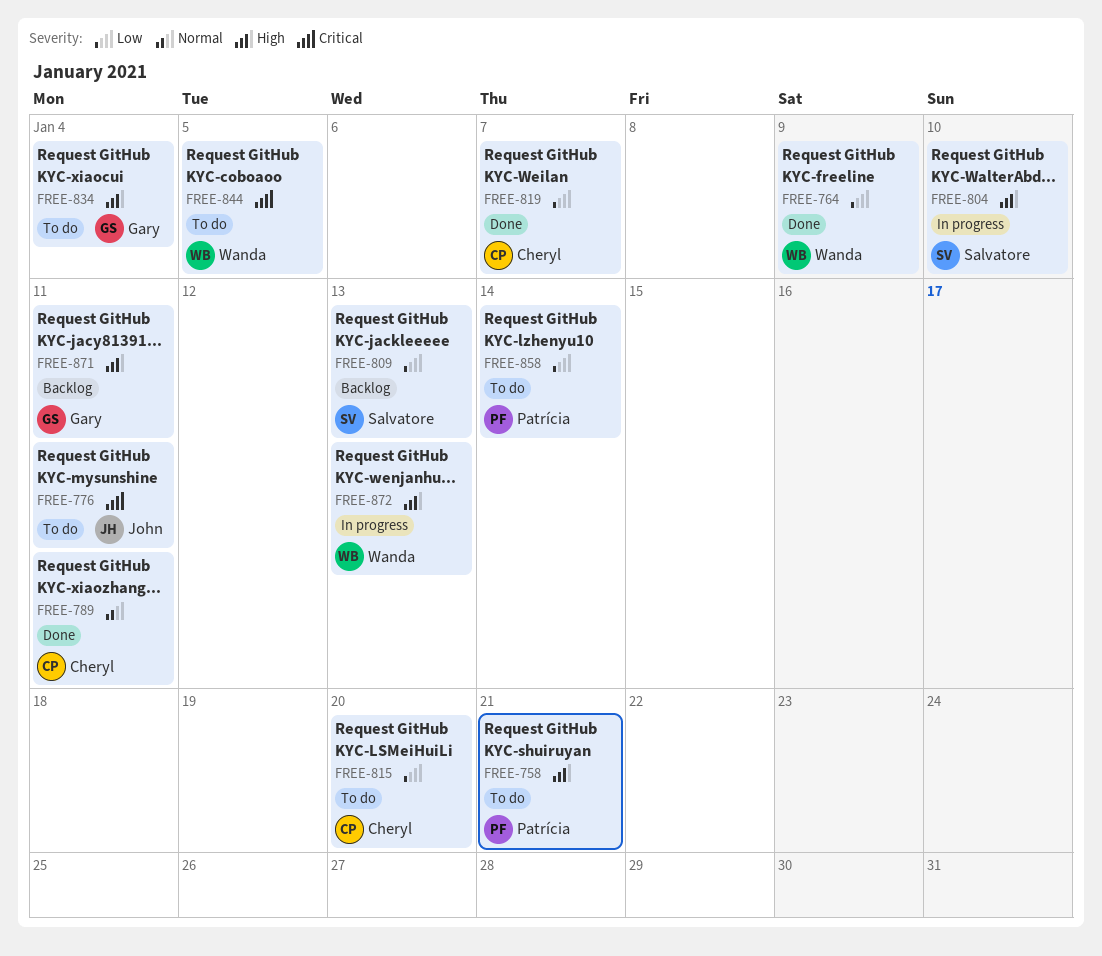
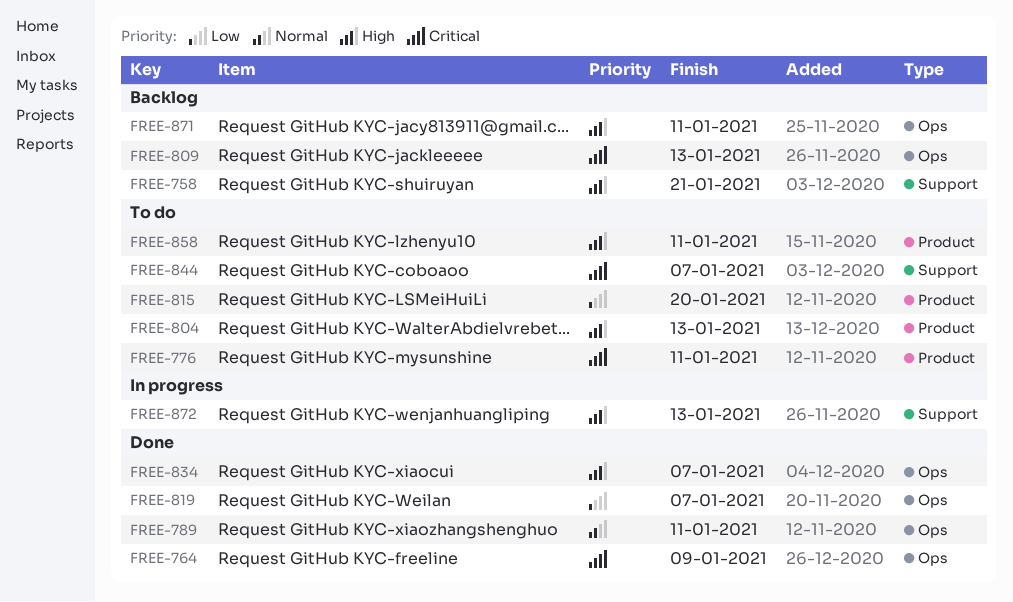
FREE-758, status: To do -> Backlog
FREE-764, priority: Low -> Critical
FREE-804, status: In progress -> To do
FREE-804, due: Jan 10 -> Jan 13
FREE-809, priority: Low -> Critical
FREE-834, status: To do -> Done
FREE-834, due: Jan 4 -> Jan 7
FREE-844, due: Jan 5 -> Jan 7
FREE-858, priority: Low -> High
FREE-858, due: Jan 14 -> Jan 11

